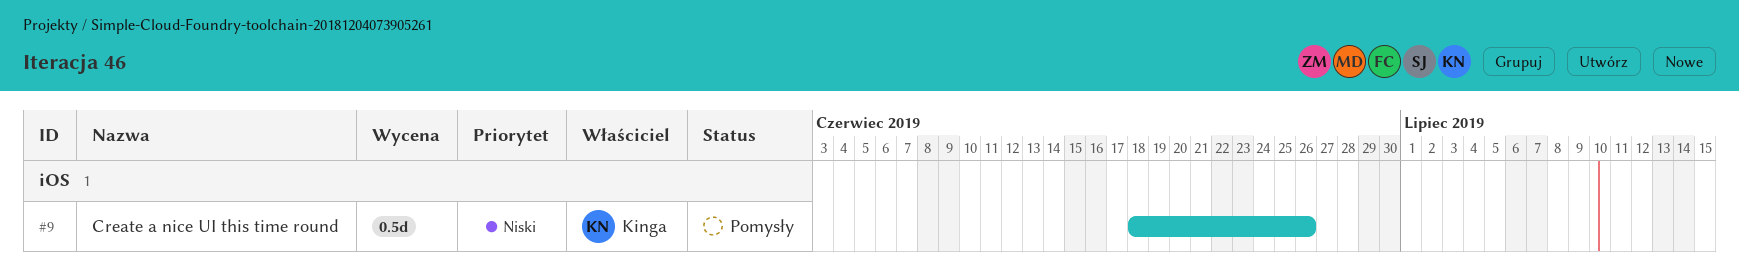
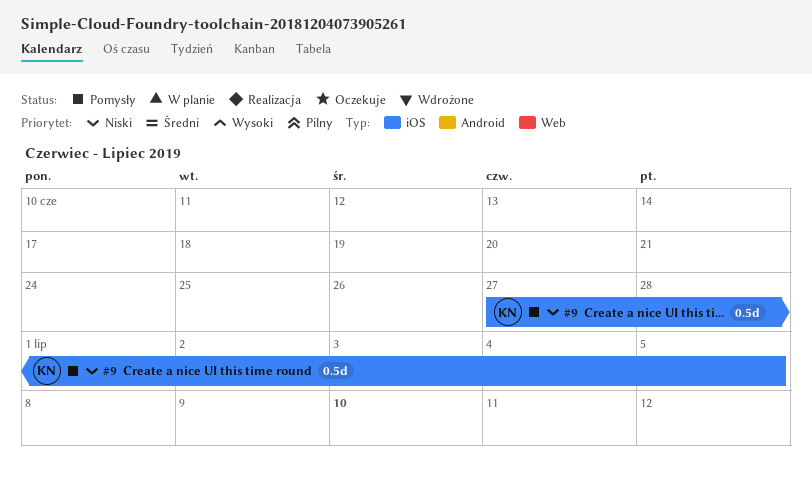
#9, start: Jun 18 -> Jun 27
#9, due: Jun 26 -> Jul 5

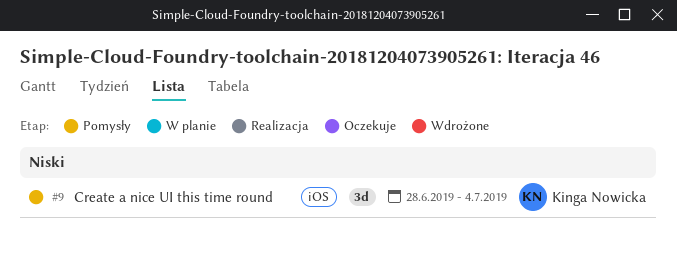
#9, estimate: 0.5d -> 3d
#9, start: Jun 27 -> Jun 28
#9, due: Jul 5 -> Jul 4

